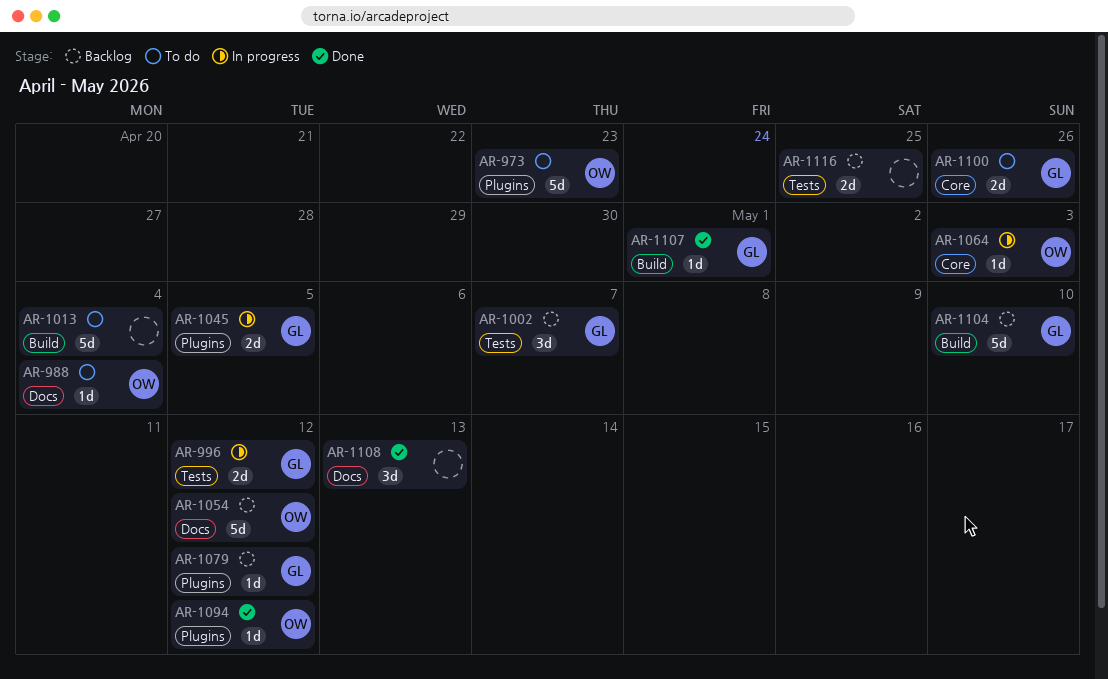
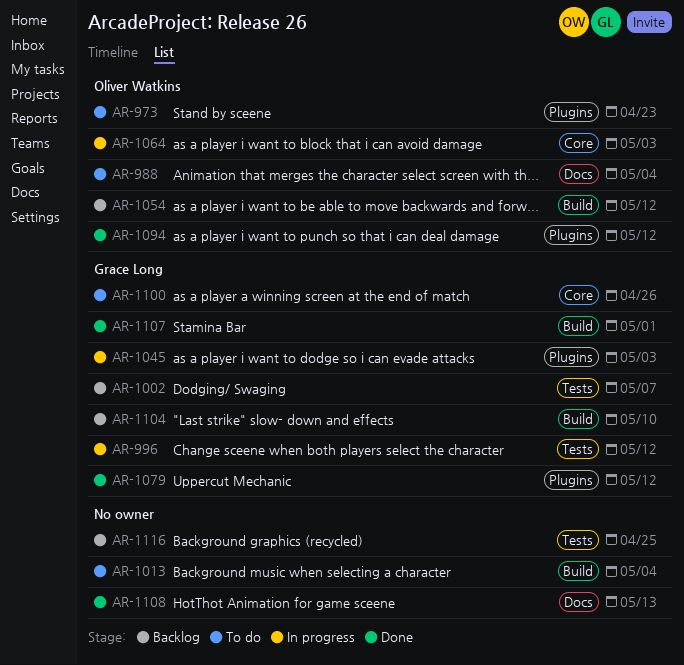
AR-1045, due: May 5 -> May 3
AR-1054, label: Docs -> Build
AR-1079, status: Backlog -> Done

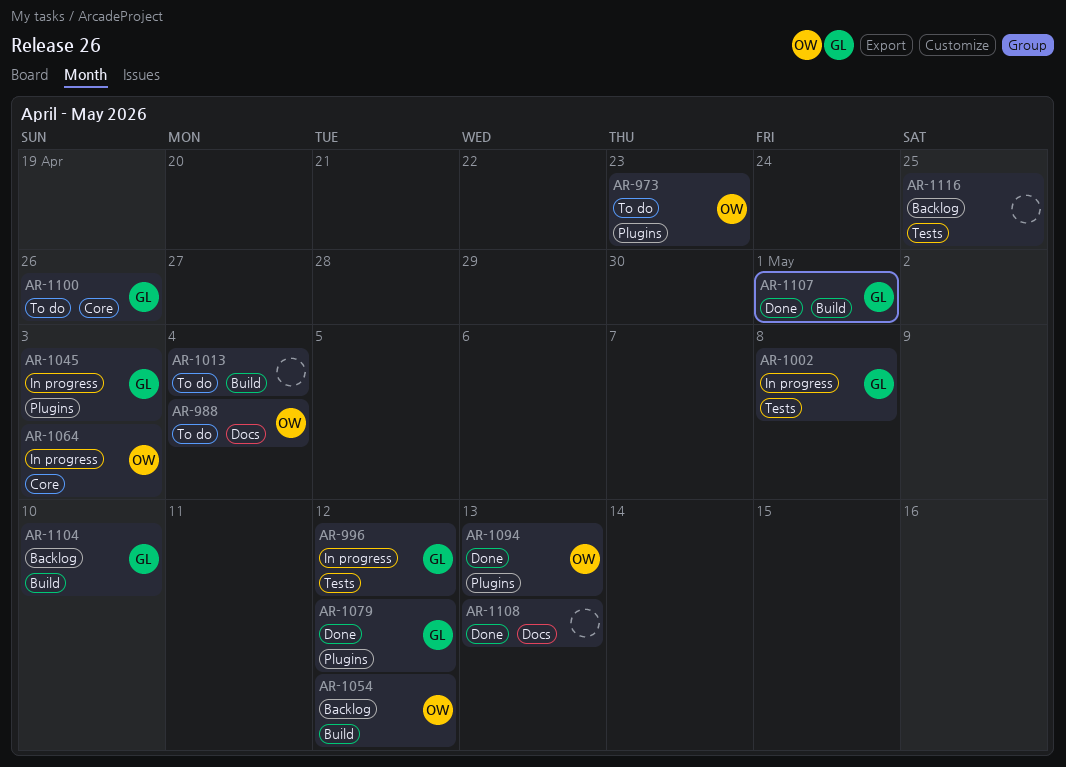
AR-1002, status: Backlog -> In progress
AR-1002, due: May 7 -> May 8
AR-1094, due: May 12 -> May 13

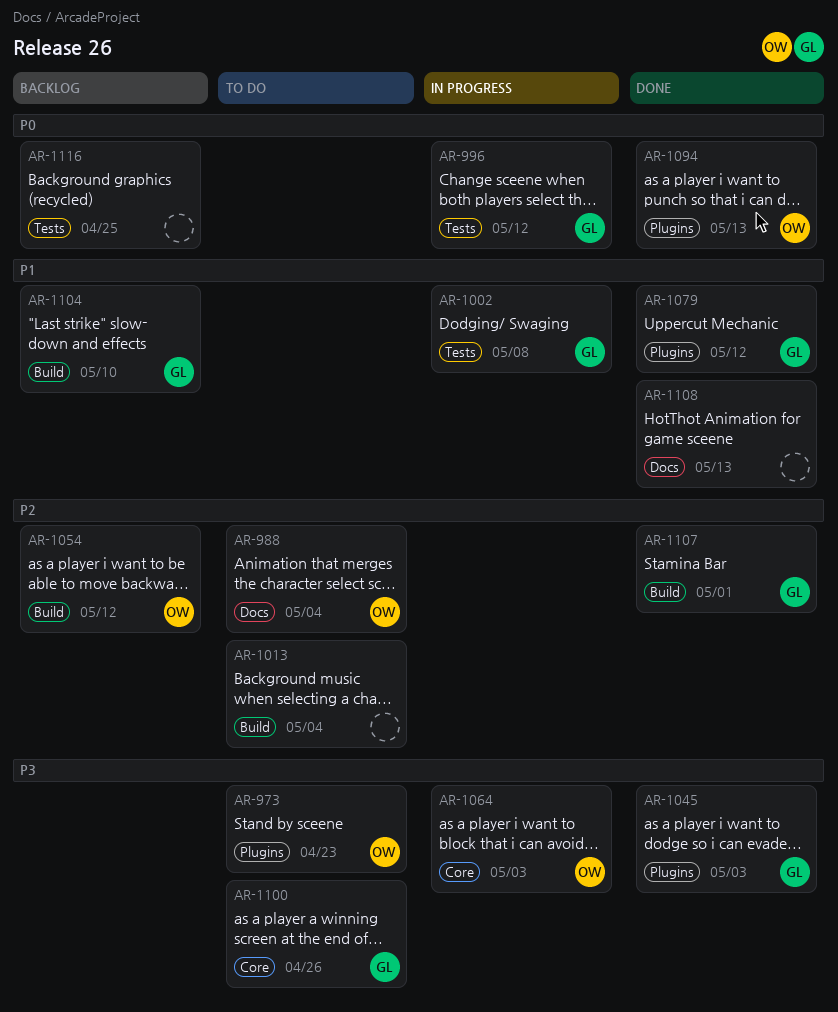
AR-1045, status: In progress -> Done

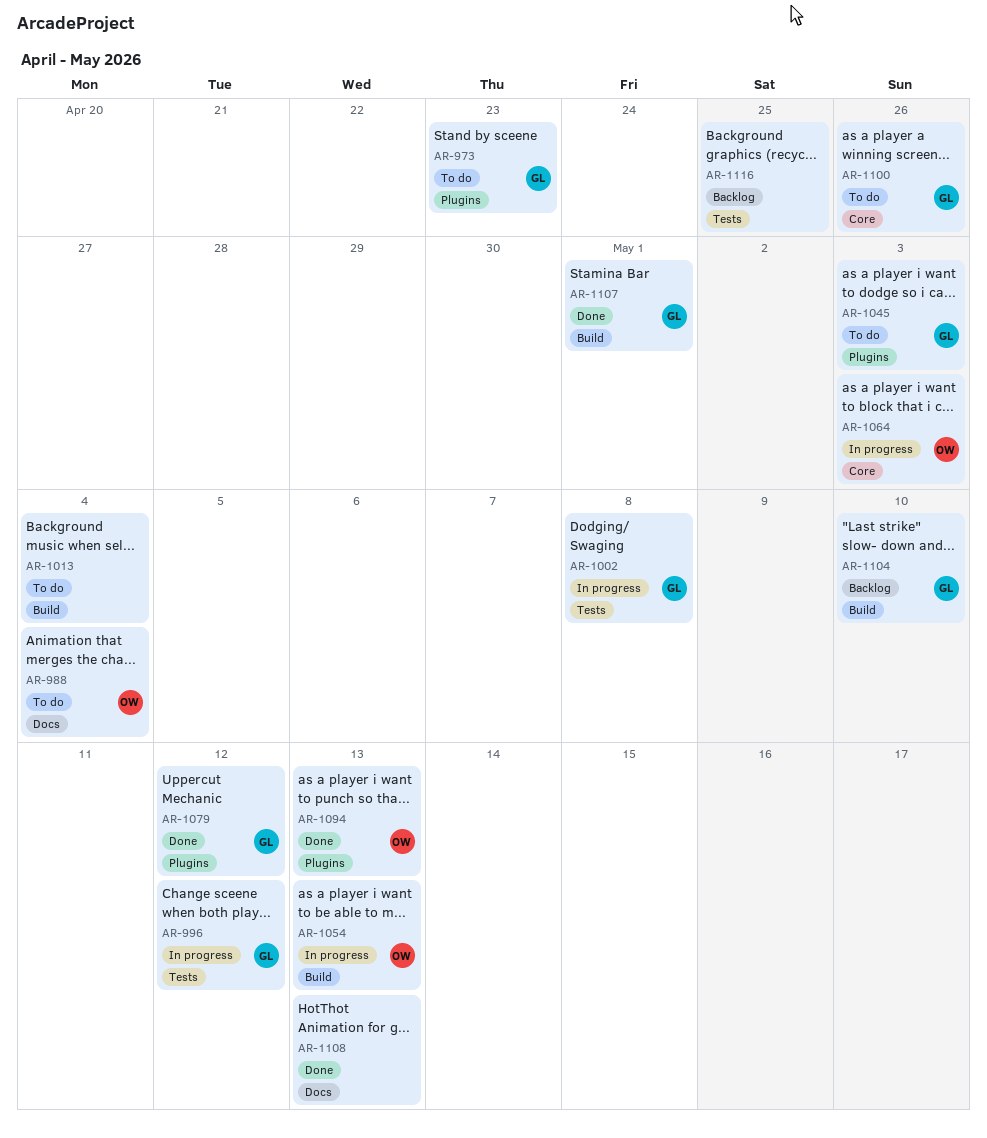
AR-973, owner: OW -> GL
AR-1045, status: Done -> To do
AR-1054, status: Backlog -> In progress
AR-1054, due: May 12 -> May 13

